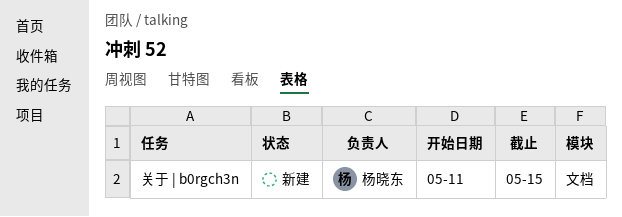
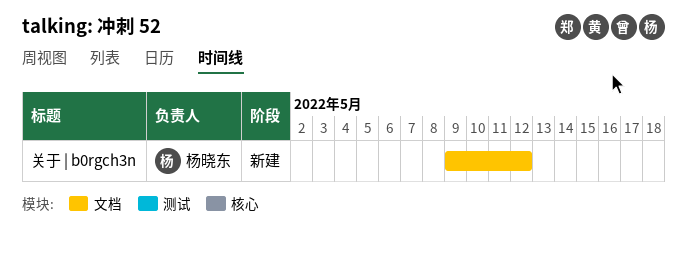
关于 | b0rgch3n, start: May 11 -> May 9
关于 | b0rgch3n, due: May 15 -> May 12

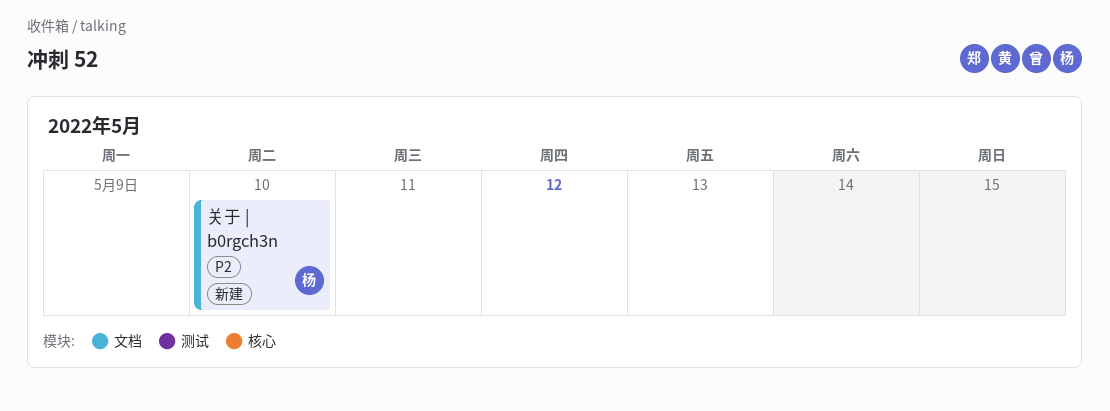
关于 | b0rgch3n, due: May 12 -> May 10

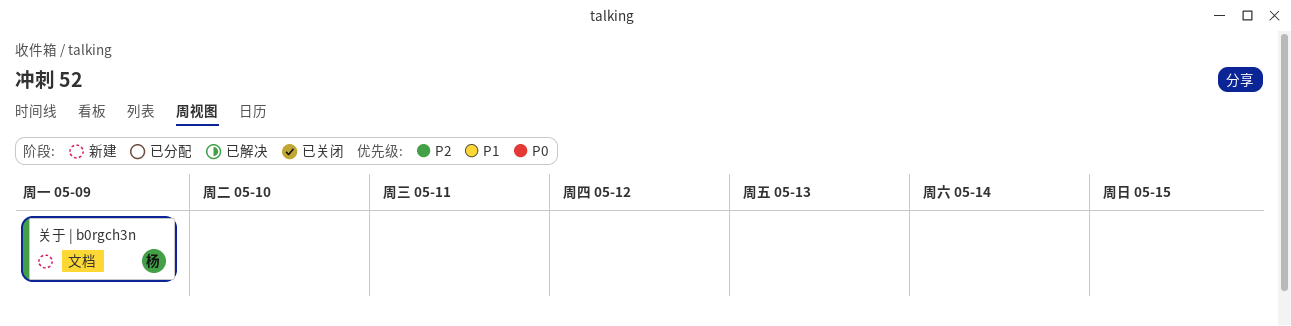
关于 | b0rgch3n, due: May 10 -> May 9

